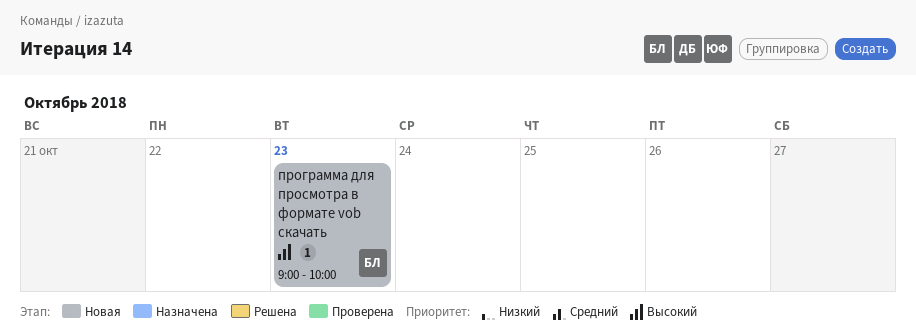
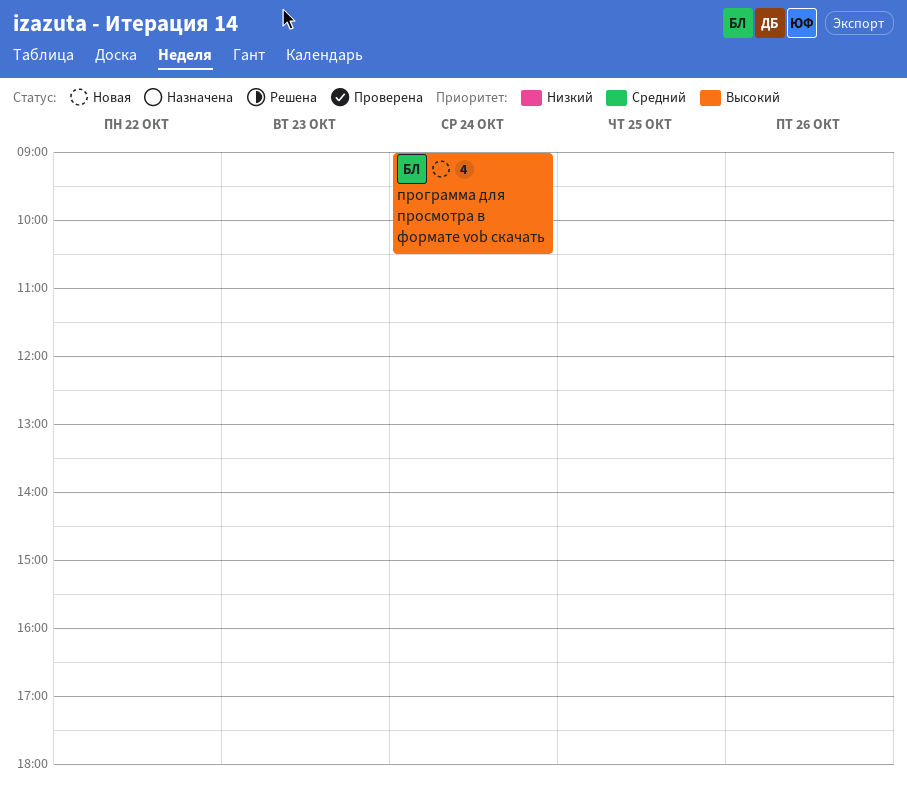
программа для просмотра в формате vob скачать, estimate: 1 -> 4
программа для просмотра в формате vob скачать, day: Oct 23 -> Oct 24
программа для просмотра в формате vob скачать, ends: 10:00 -> 10:30

